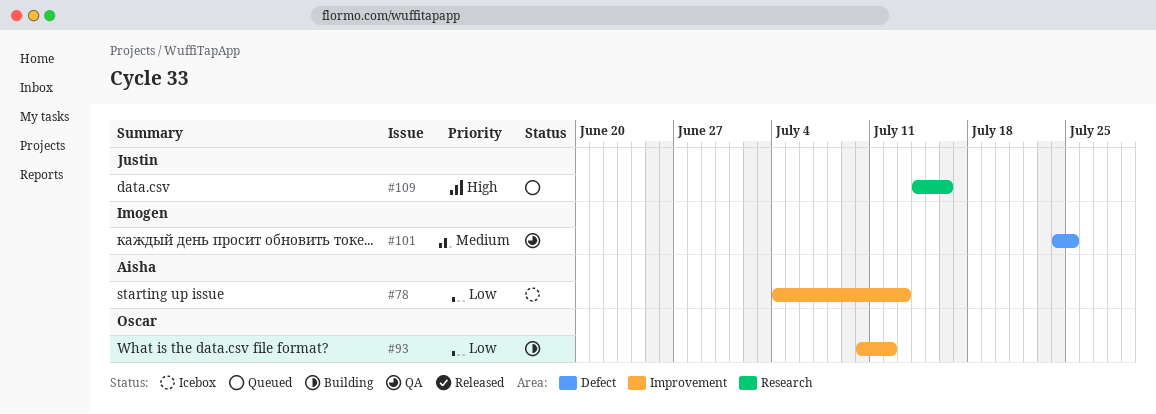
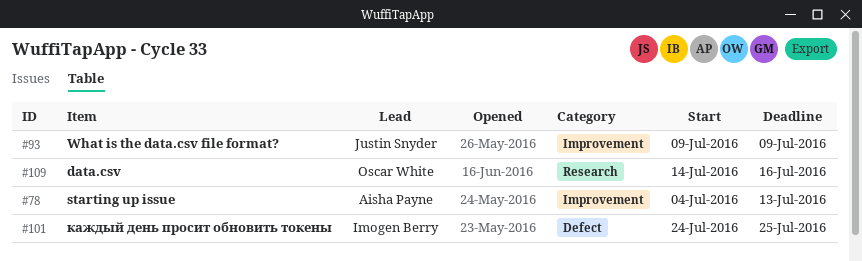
#93, owner: Oscar White -> Justin Snyder
#93, start: Jul 10 -> Jul 9
#93, due: Jul 12 -> Jul 9
#109, owner: Justin Snyder -> Oscar White

